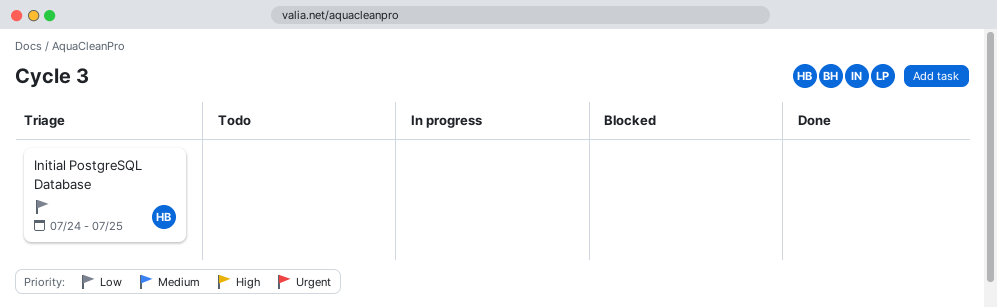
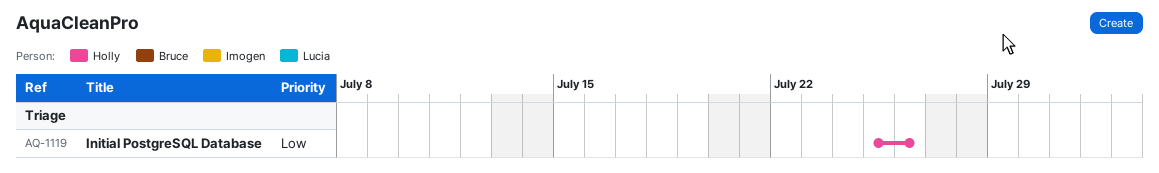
Initial PostgreSQL Database, start: Jul 24 -> Jul 25
Initial PostgreSQL Database, due: Jul 25 -> Jul 26

